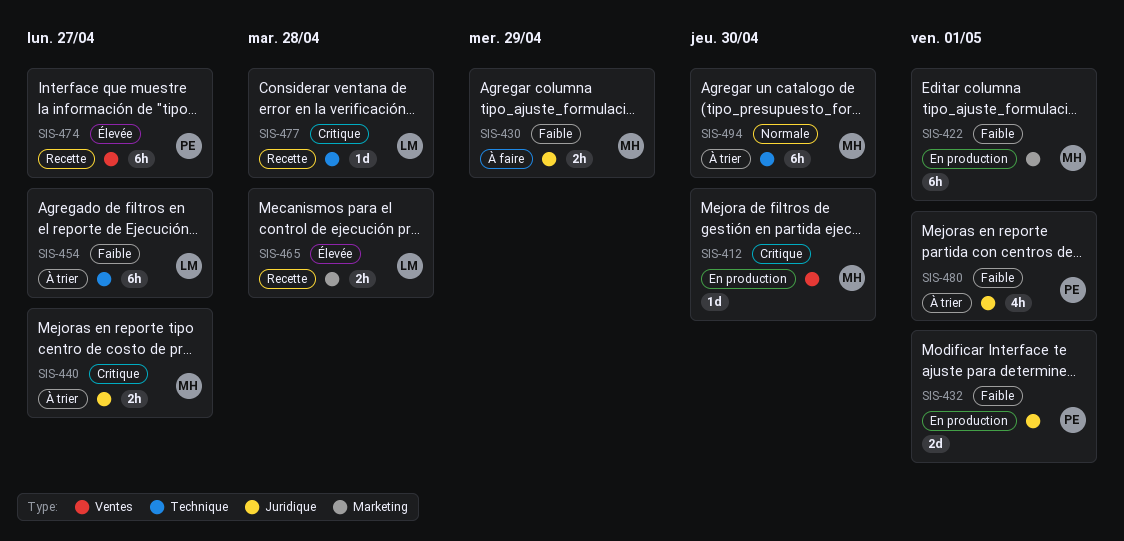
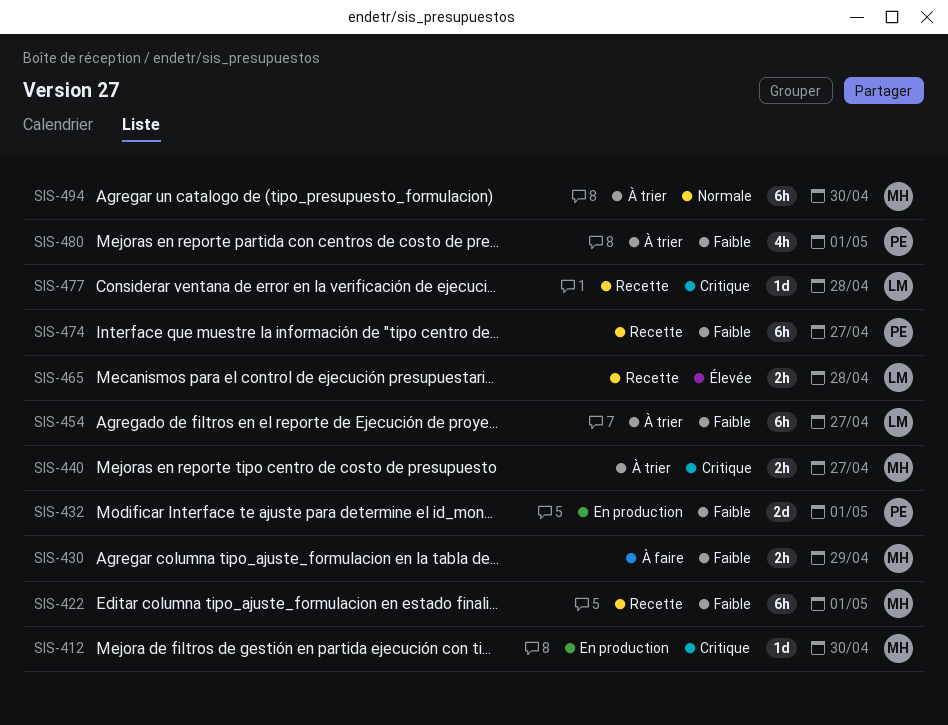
SIS-422, status: En production -> Recette
SIS-474, priority: Élevée -> Faible

